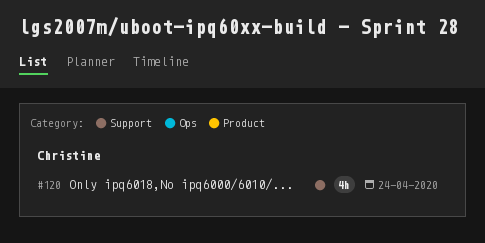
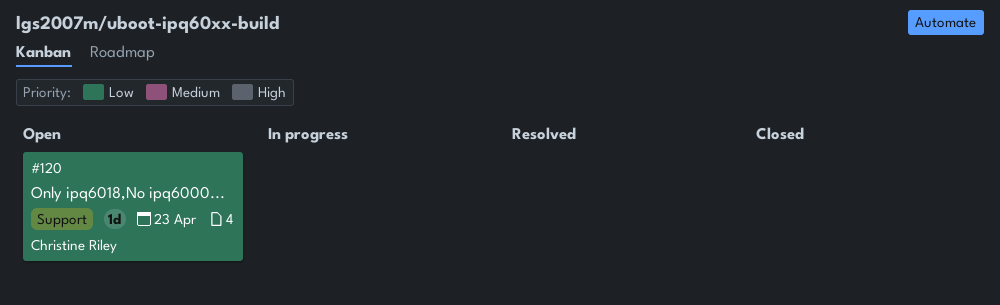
#120, estimate: 4h -> 1d
#120, due: Apr 24 -> Apr 23

